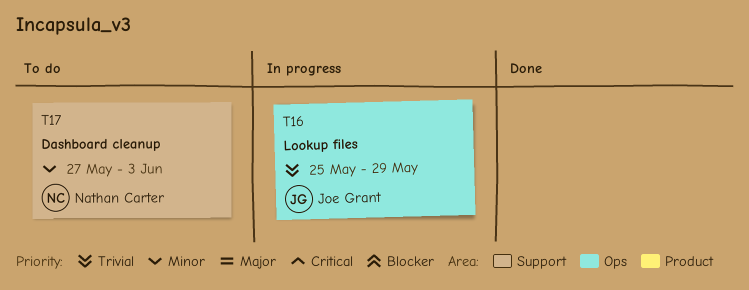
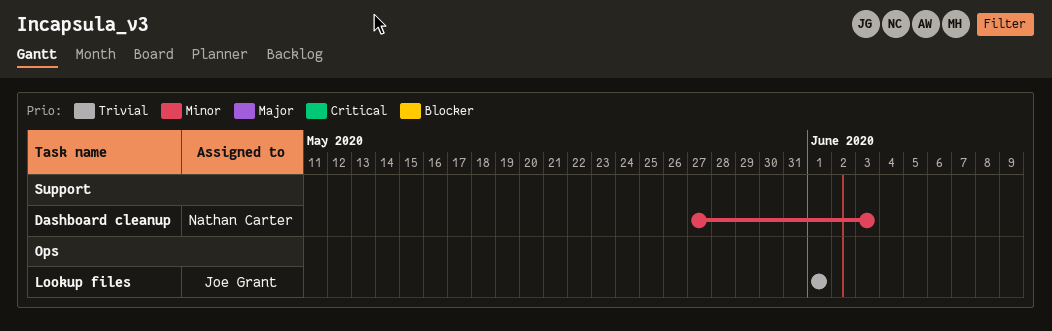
Lookup files, start: May 25 -> Jun 1
Lookup files, due: May 29 -> Jun 1

